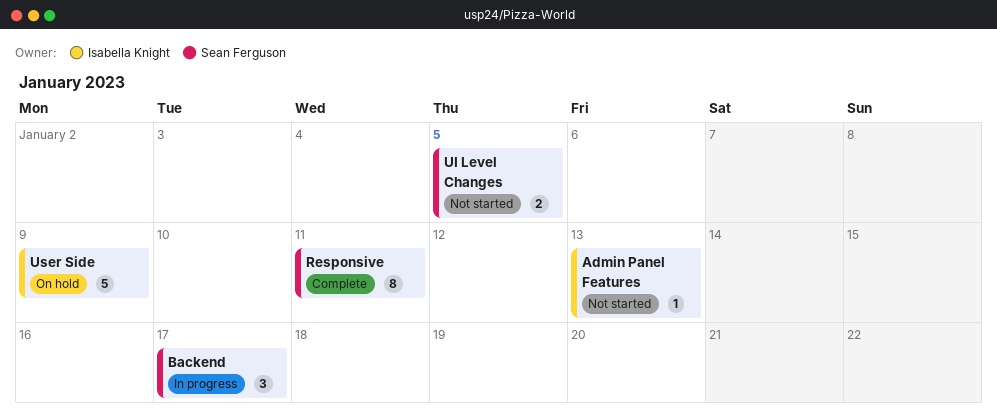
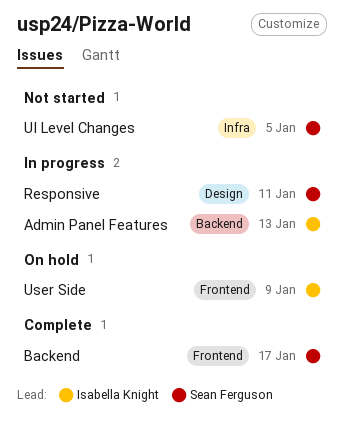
Admin Panel Features, status: Not started -> In progress
Backend, status: In progress -> Complete
Responsive, status: Complete -> In progress

